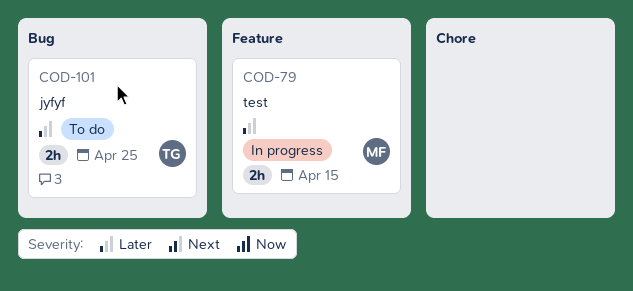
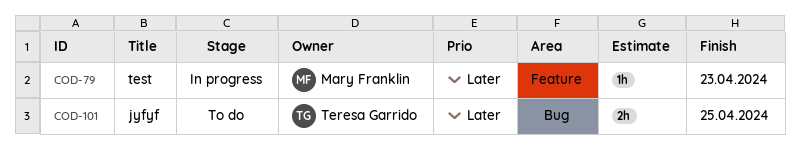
COD-79, estimate: 2h -> 1h
COD-79, due: Apr 15 -> Apr 23

